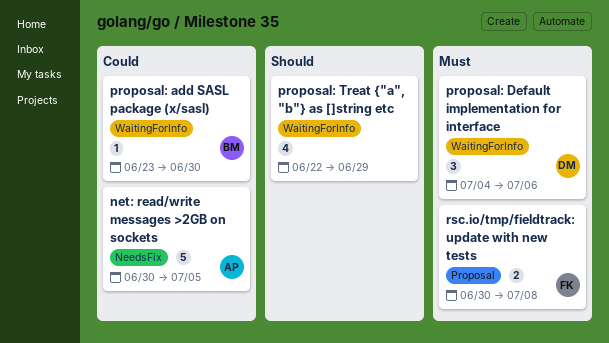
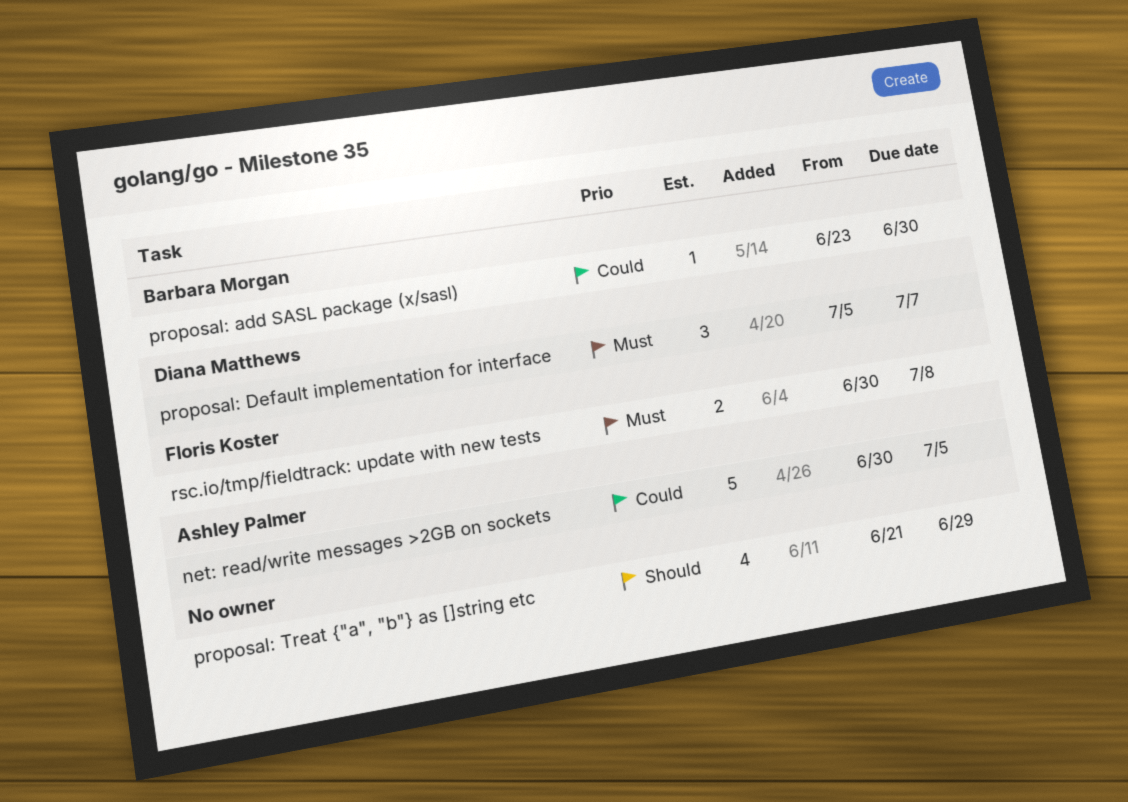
proposal: Default implementation for interface, start: Jul 4 -> Jul 5
proposal: Default implementation for interface, due: Jul 6 -> Jul 7
proposal: Treat {"a", "b"} as []string etc, start: Jun 22 -> Jun 21

